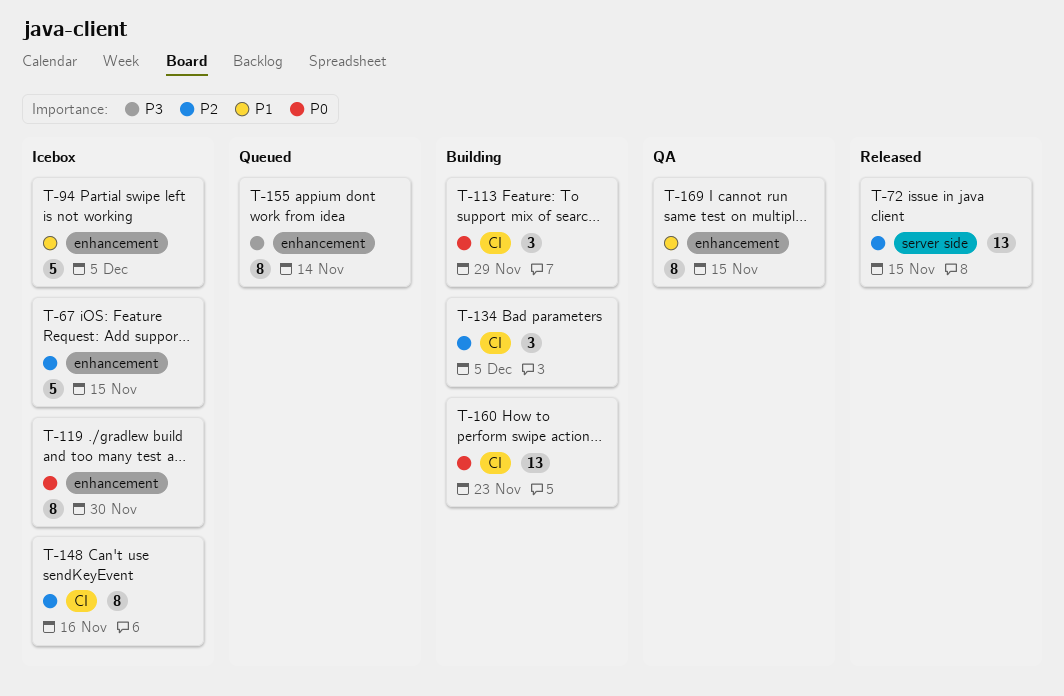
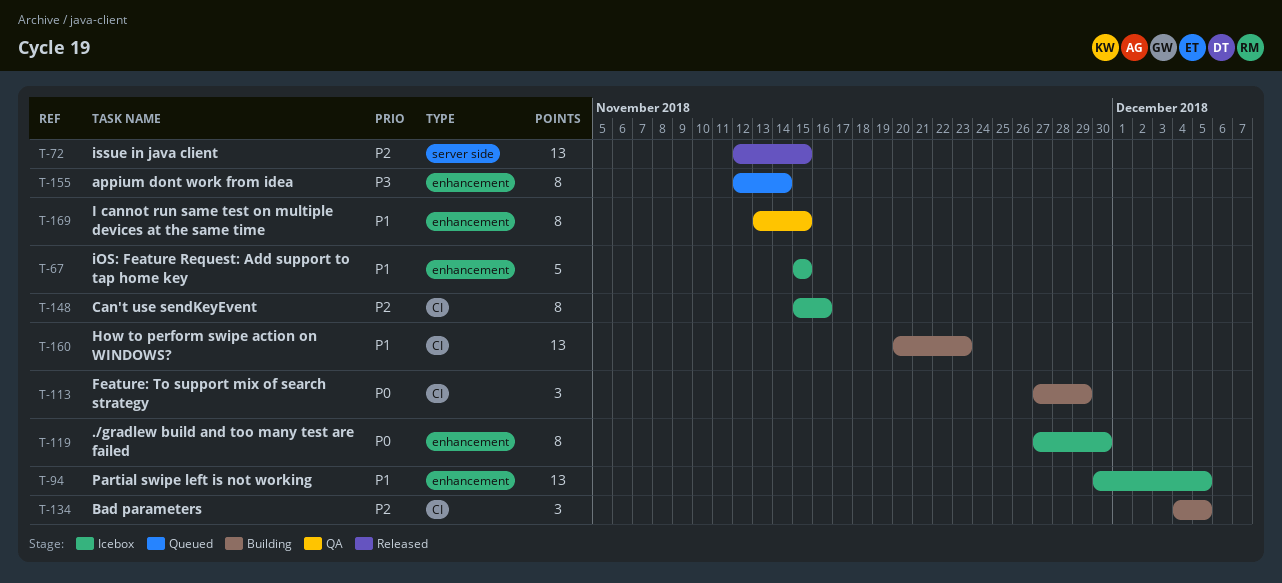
T-67, priority: P2 -> P1
T-94, estimate: 5 -> 13
T-160, priority: P0 -> P1

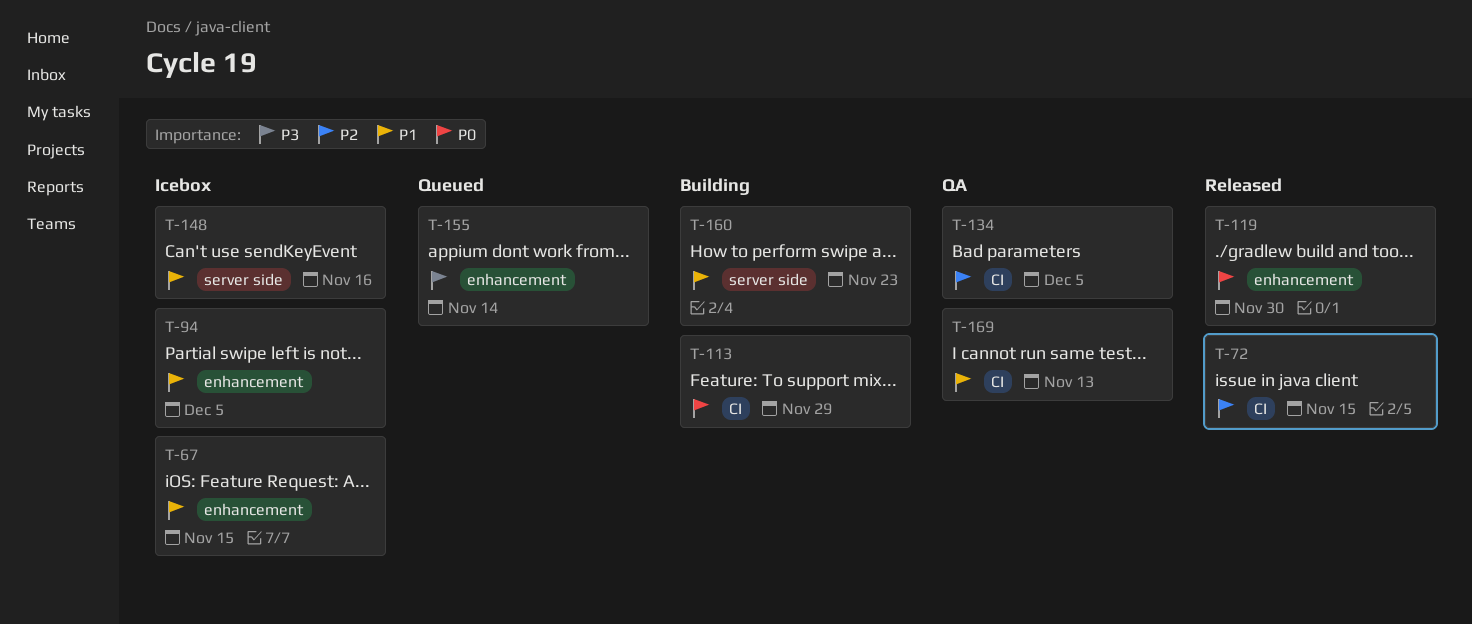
T-72, label: server side -> CI
T-119, status: Icebox -> Released
T-134, status: Building -> QA
T-148, priority: P2 -> P1
T-148, label: CI -> server side
T-160, label: CI -> server side
T-169, label: enhancement -> CI
T-169, due: Nov 15 -> Nov 13

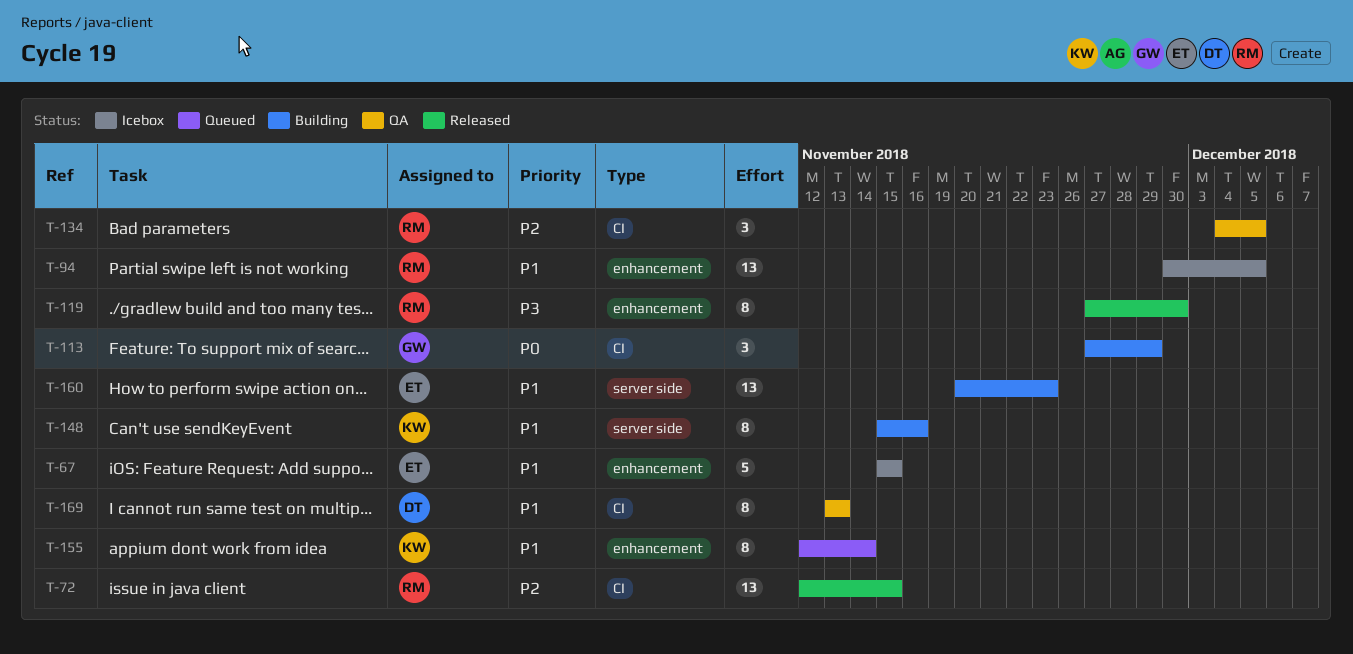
T-119, priority: P0 -> P3
T-148, status: Icebox -> Building
T-155, priority: P3 -> P1

